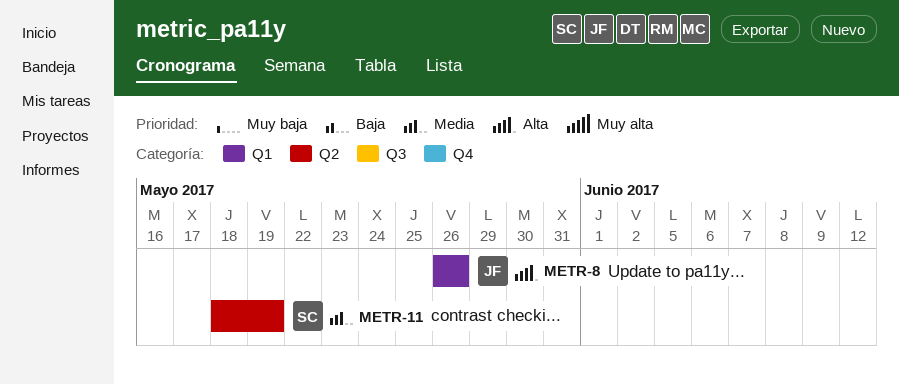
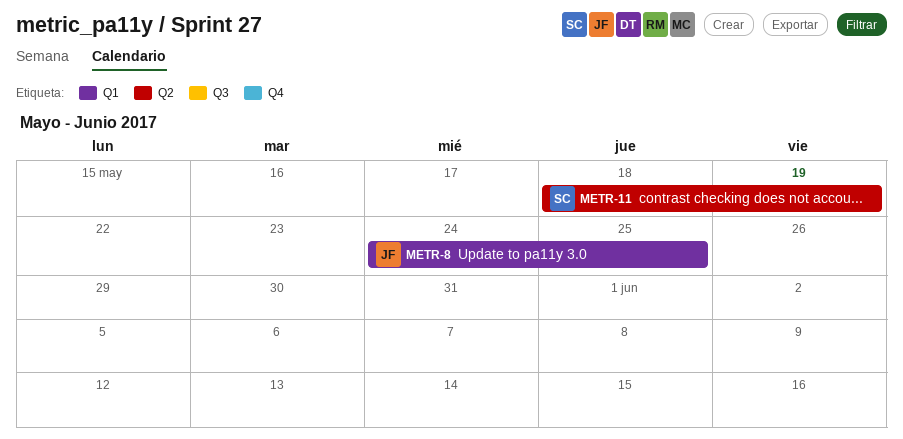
METR-8, start: May 26 -> May 24
METR-8, due: May 26 -> May 25

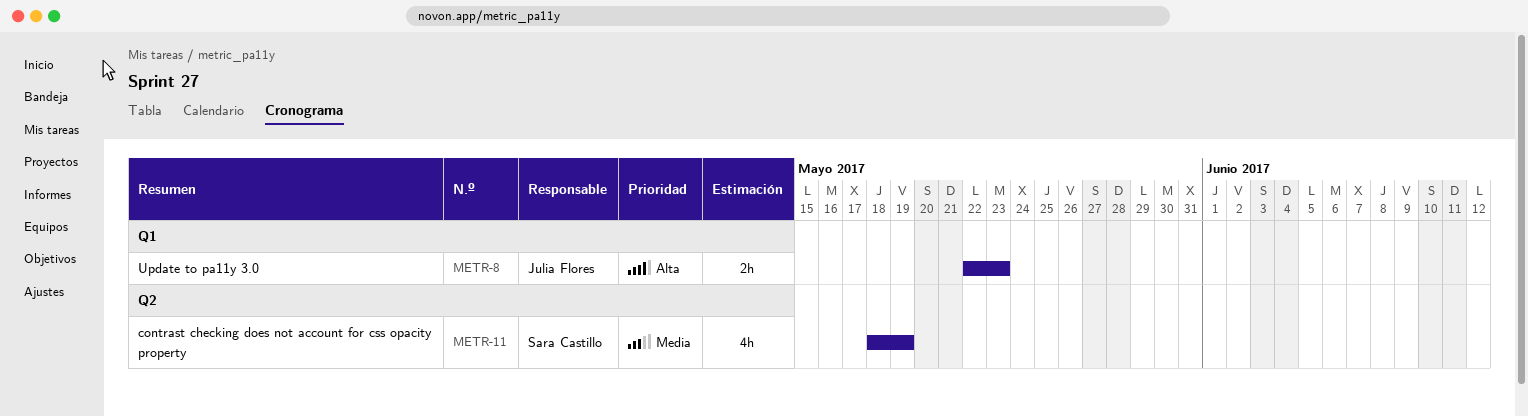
METR-8, start: May 24 -> May 22
METR-8, due: May 25 -> May 23

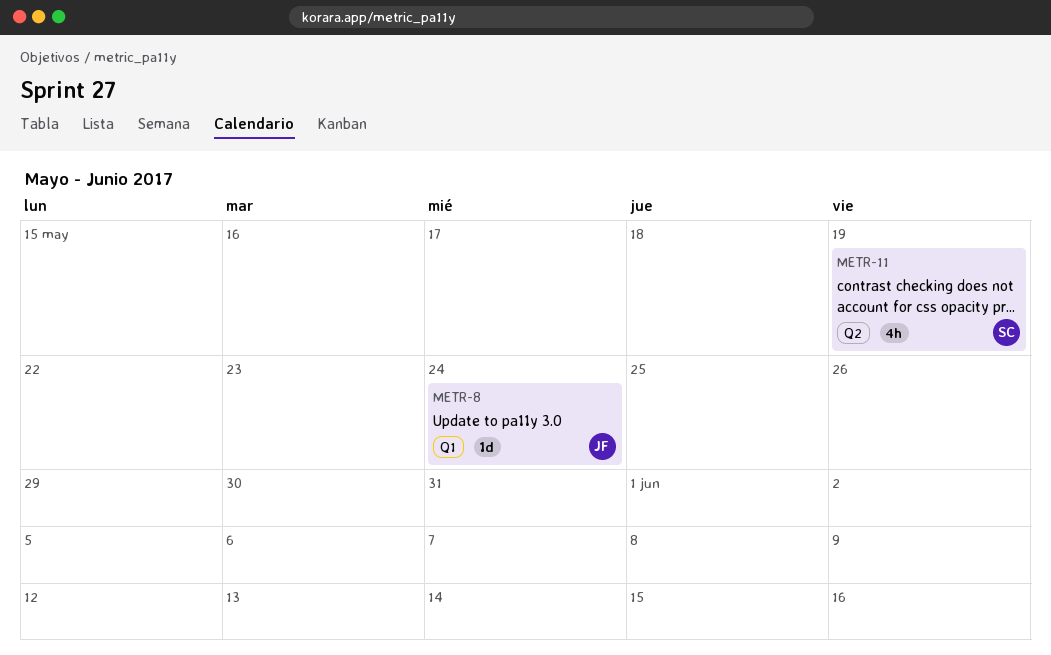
METR-8, estimate: 2h -> 1d
METR-8, due: May 23 -> May 24

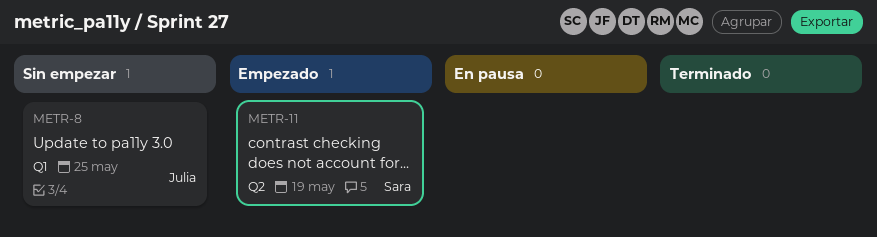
METR-8, due: May 24 -> May 25

